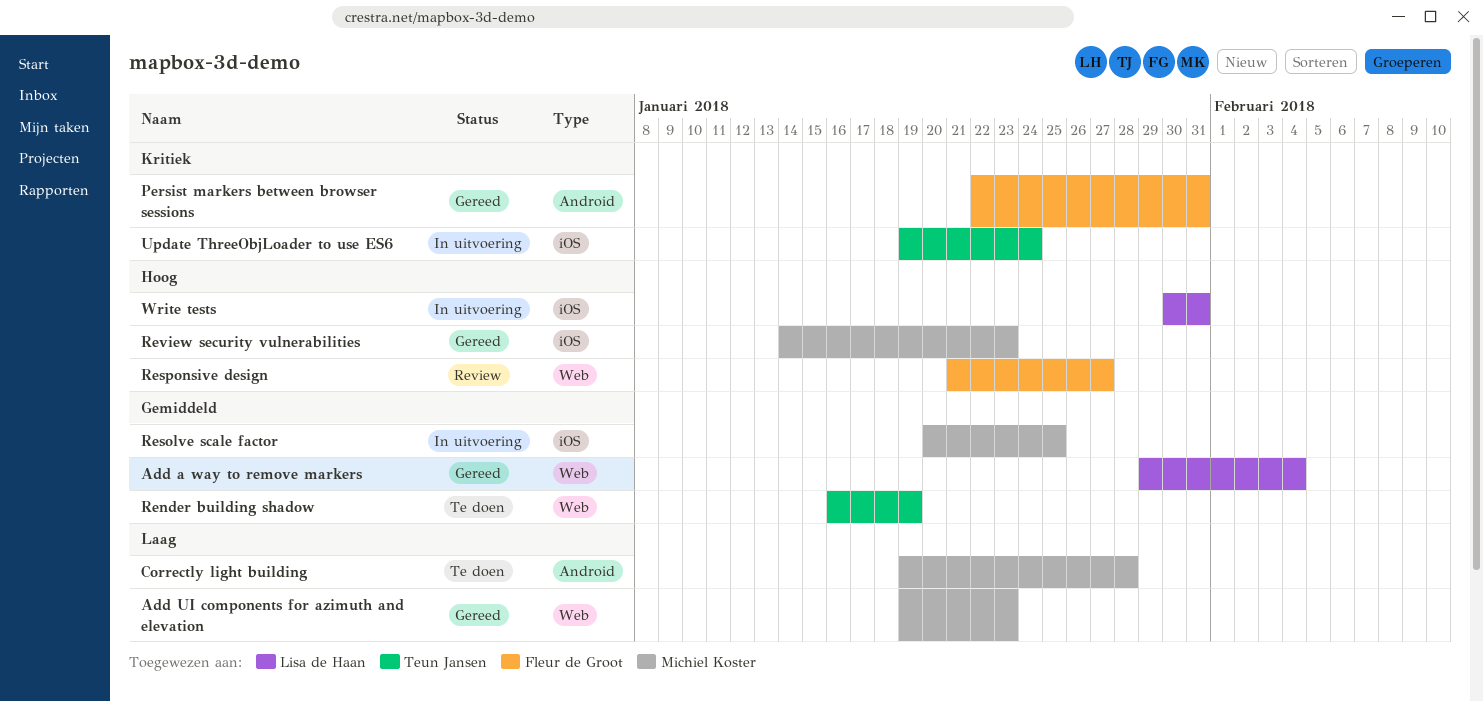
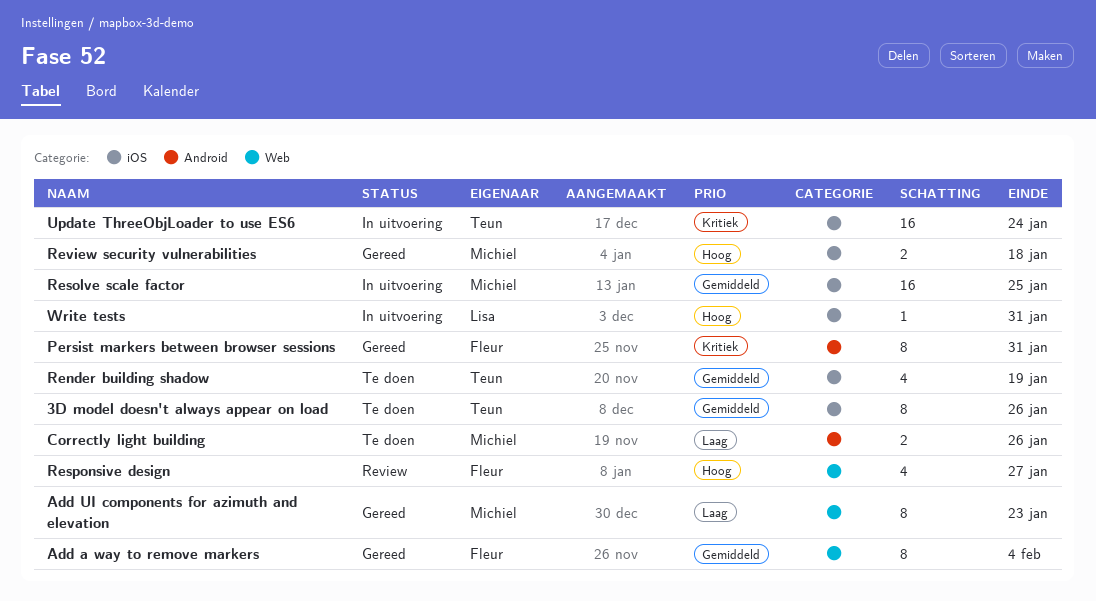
3D model doesn't always appear on load: none -> present
Add a way to remove markers, owner: Lisa de Haan -> Fleur de Groot
Correctly light building, due: Jan 28 -> Jan 26
Render building shadow, label: Web -> iOS
Review security vulnerabilities, due: Jan 23 -> Jan 18

